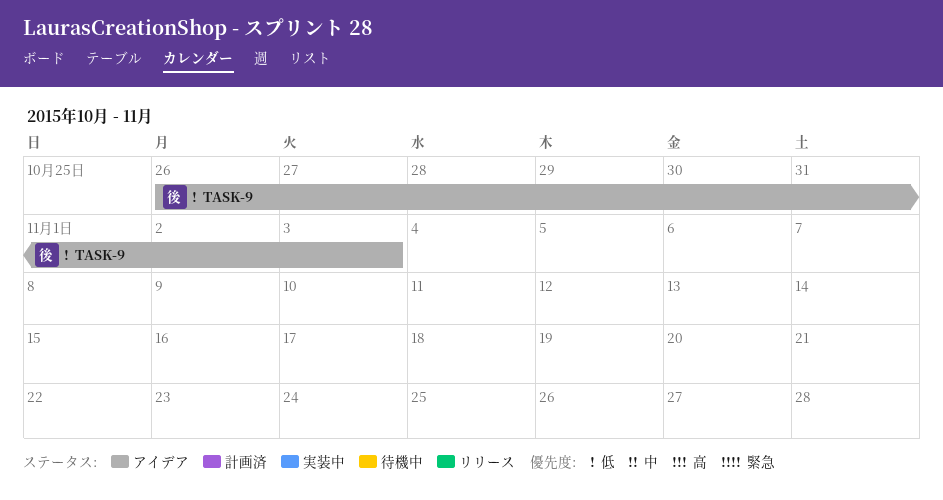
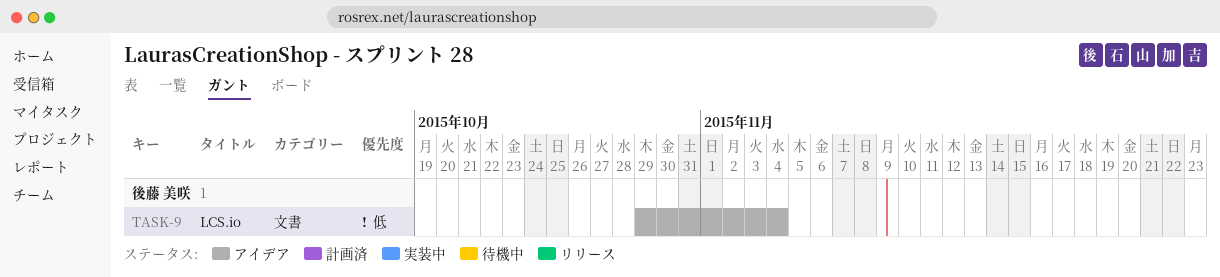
TASK-9, start: Oct 26 -> Oct 29
TASK-9, due: Nov 3 -> Nov 4

